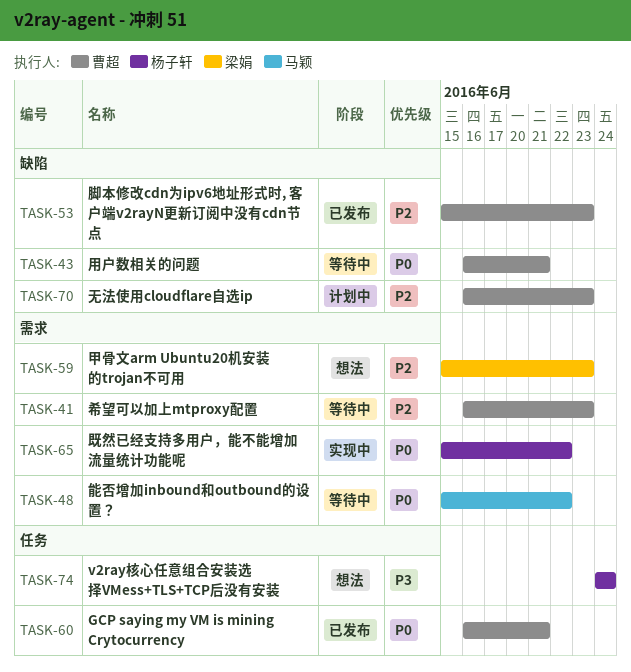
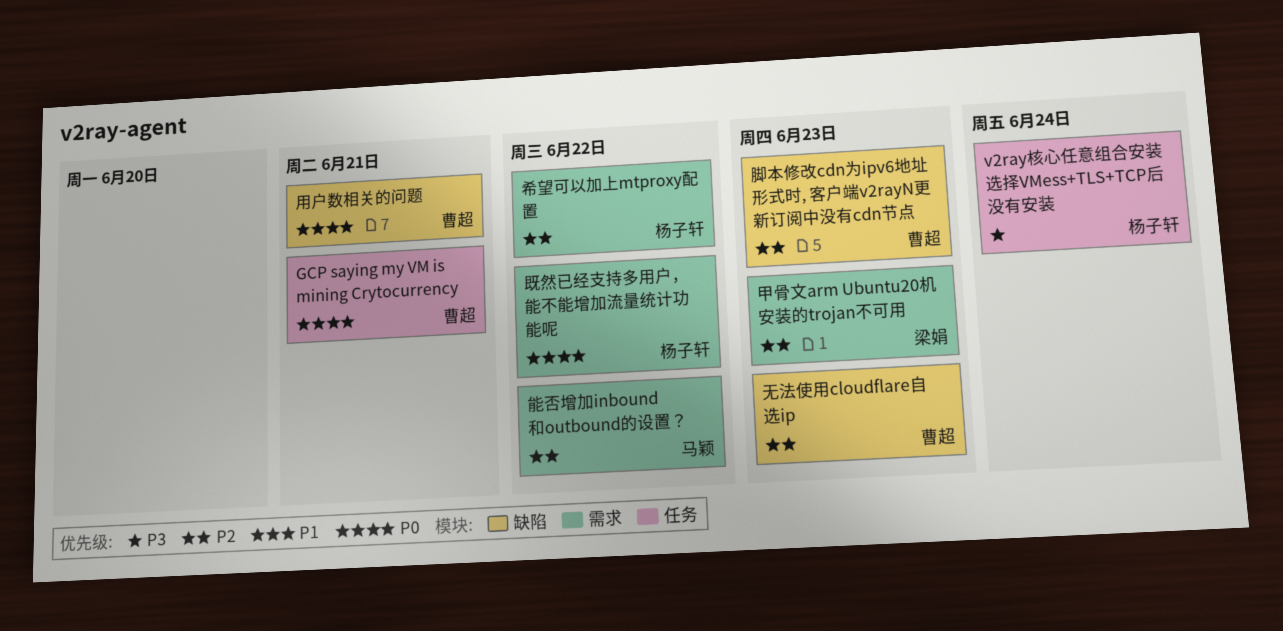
希望可以加上mtproxy配置, owner: 曹超 -> 杨子轩
希望可以加上mtproxy配置, due: Jun 23 -> Jun 22
能否增加inbound和outbound的设置？, priority: P0 -> P2

